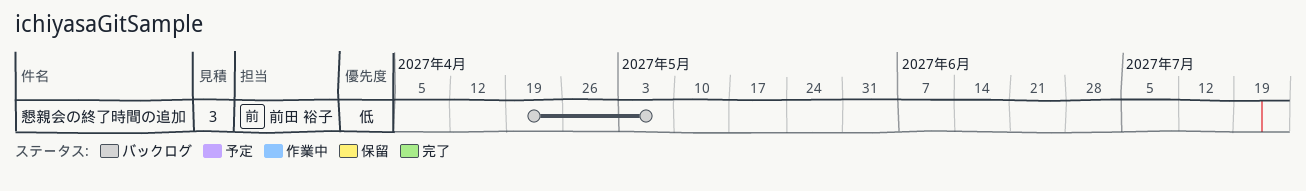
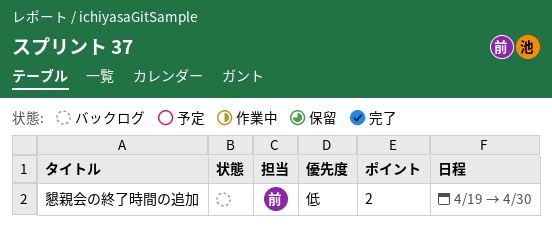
懇親会の終了時間の追加, estimate: 3 -> 2
懇親会の終了時間の追加, due: May 7 -> Apr 30

